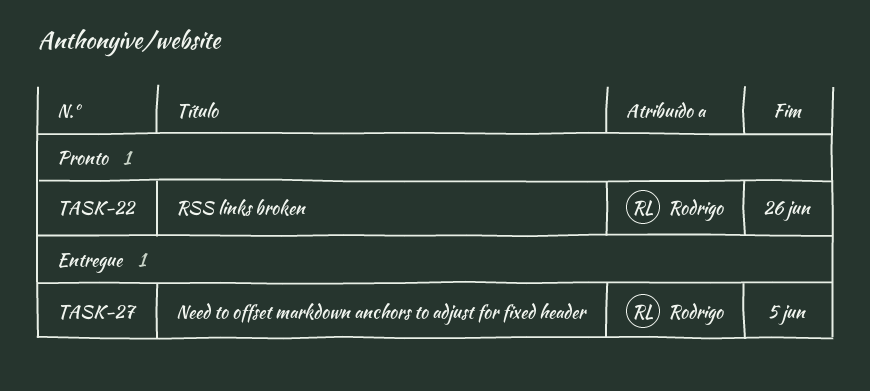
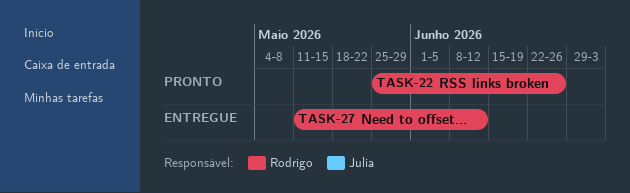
TASK-27, due: Jun 5 -> Jun 12

